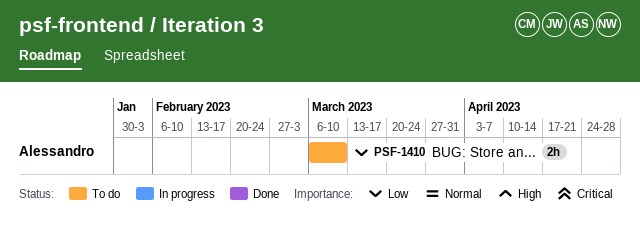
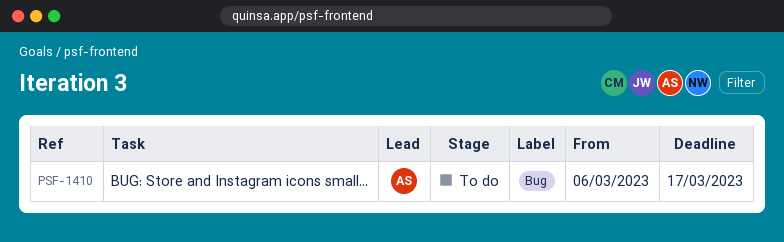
PSF-1410, due: Mar 10 -> Mar 17

